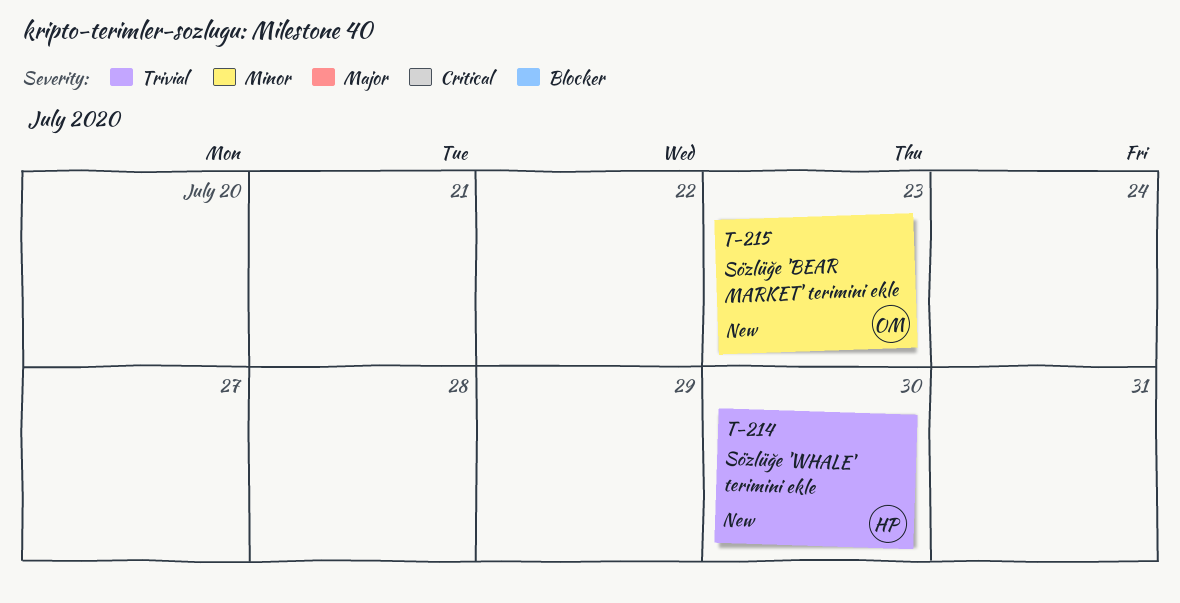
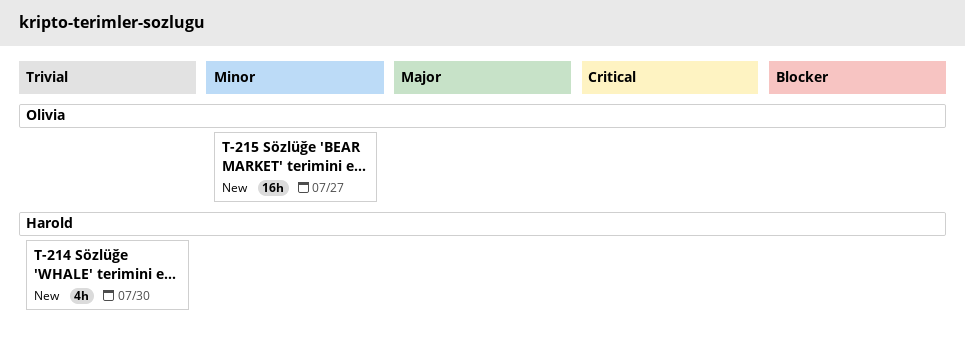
T-215, due: Jul 23 -> Jul 27

